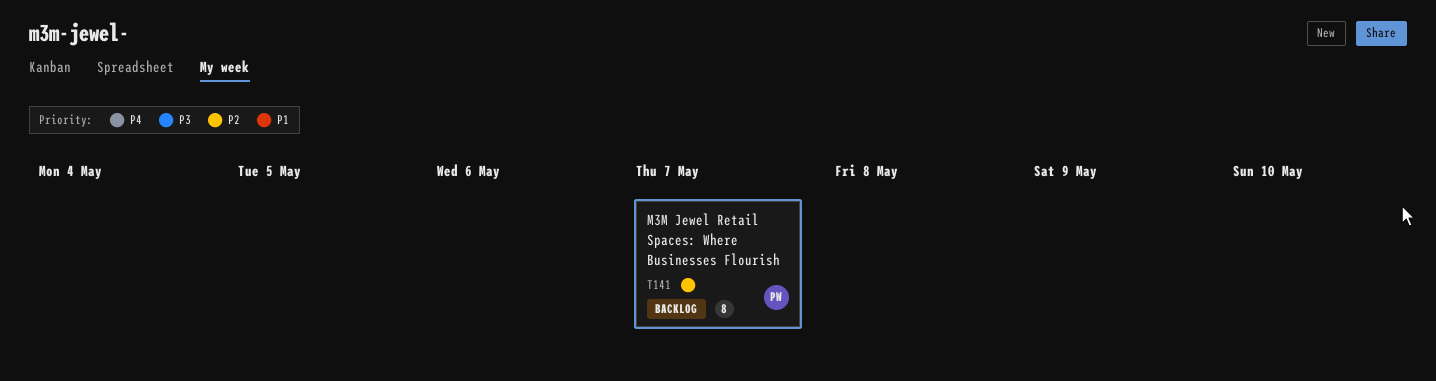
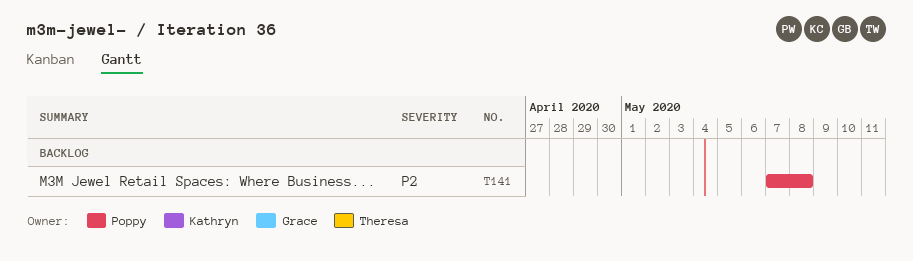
T141, due: May 7 -> May 8

